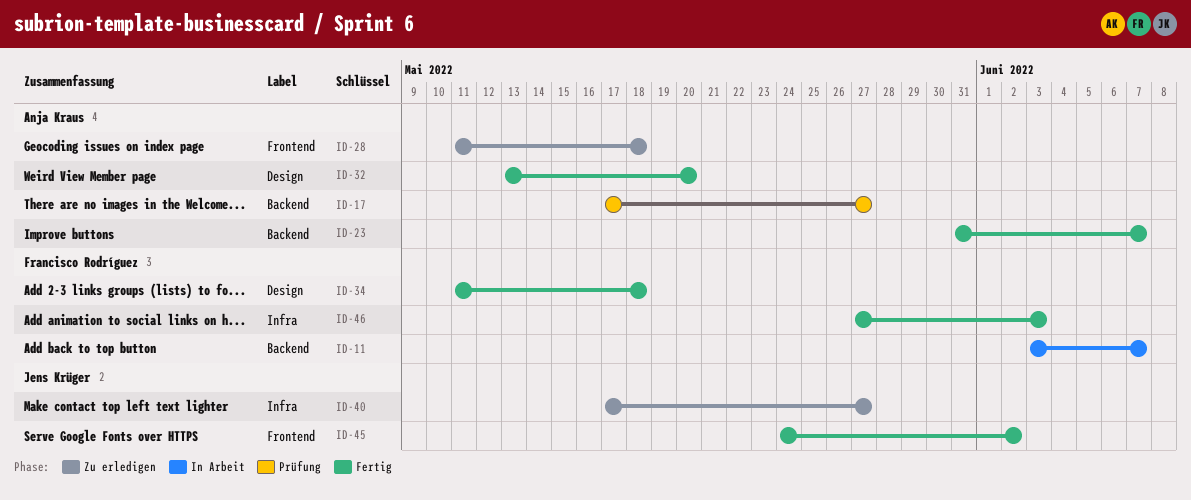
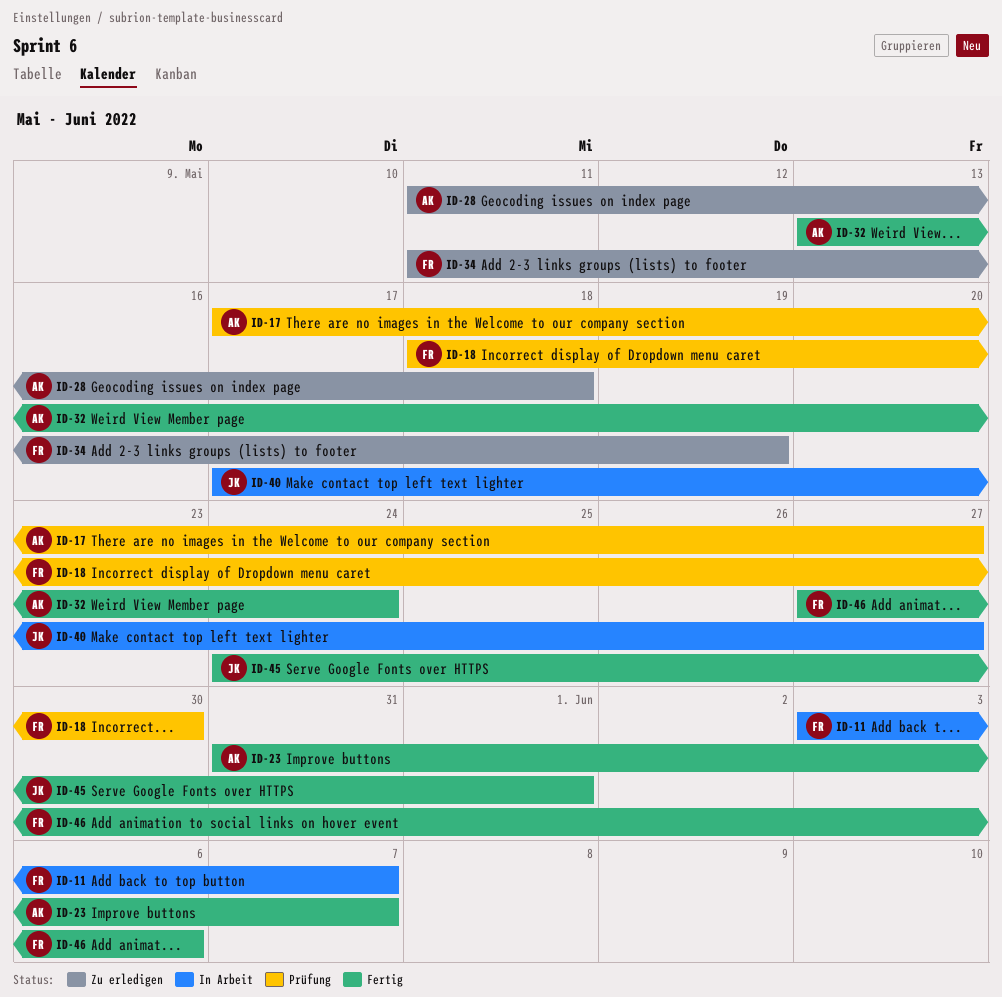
ID-18: none -> present
ID-32, due: May 20 -> May 24
ID-34, status: Fertig -> Zu erledigen
ID-34, due: May 18 -> May 19
ID-40, status: Zu erledigen -> In Arbeit
ID-45, due: Jun 2 -> Jun 1
ID-46, due: Jun 3 -> Jun 6

